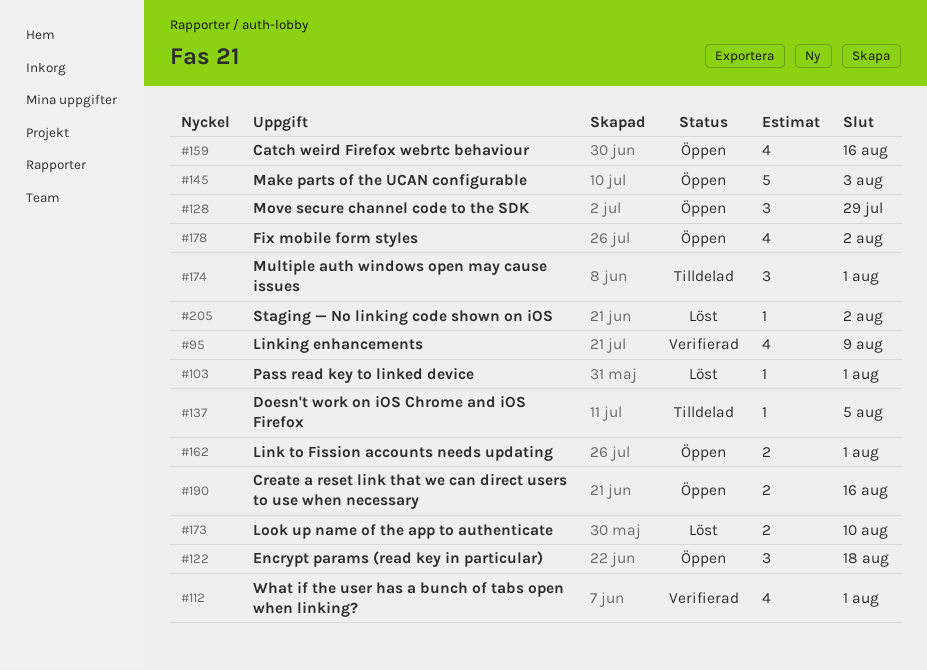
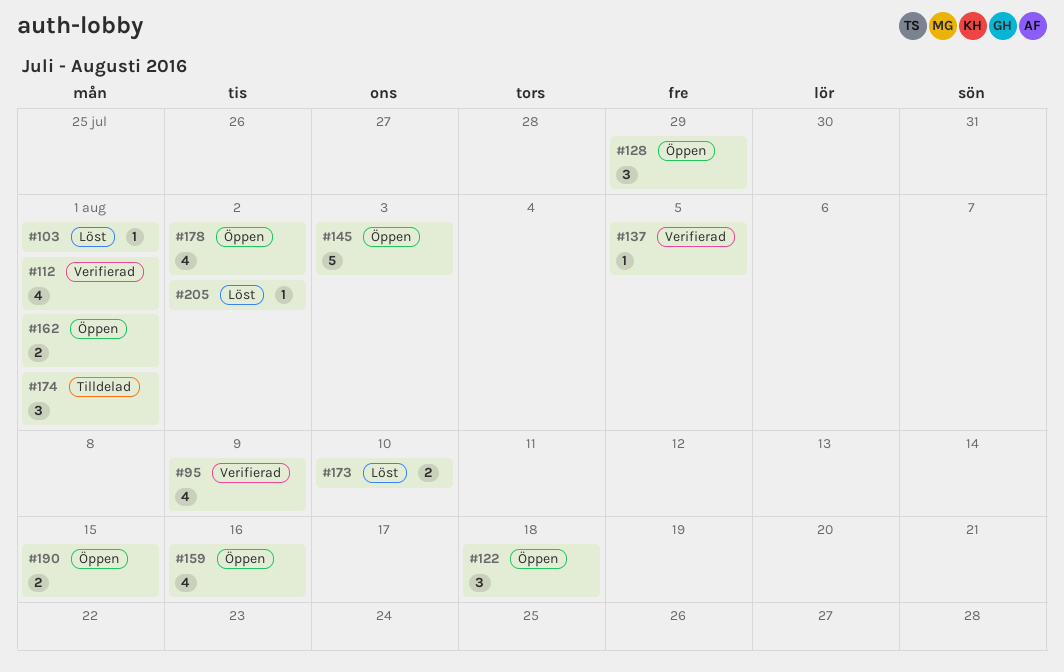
#137, status: Tilldelad -> Verifierad
#190, due: Aug 16 -> Aug 15

